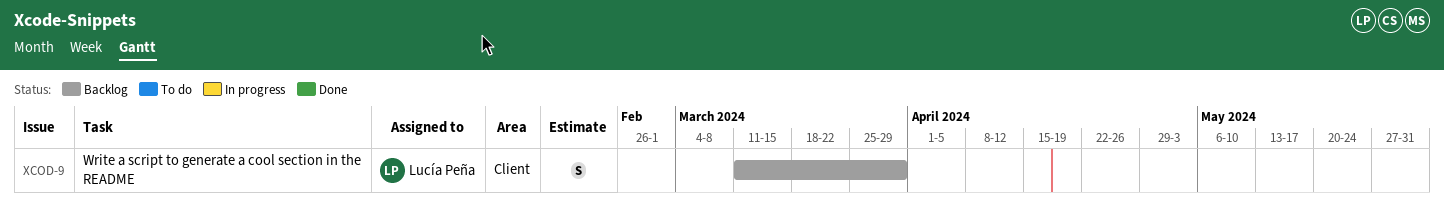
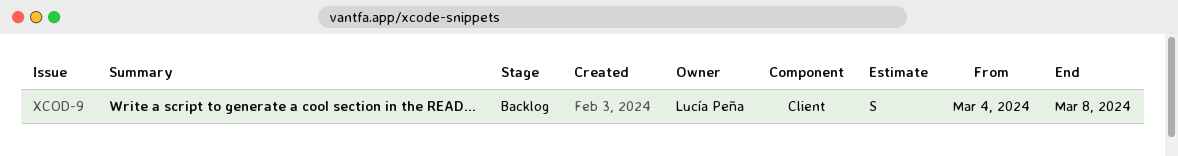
XCOD-9, start: Mar 11 -> Mar 4
XCOD-9, due: Mar 29 -> Mar 8

